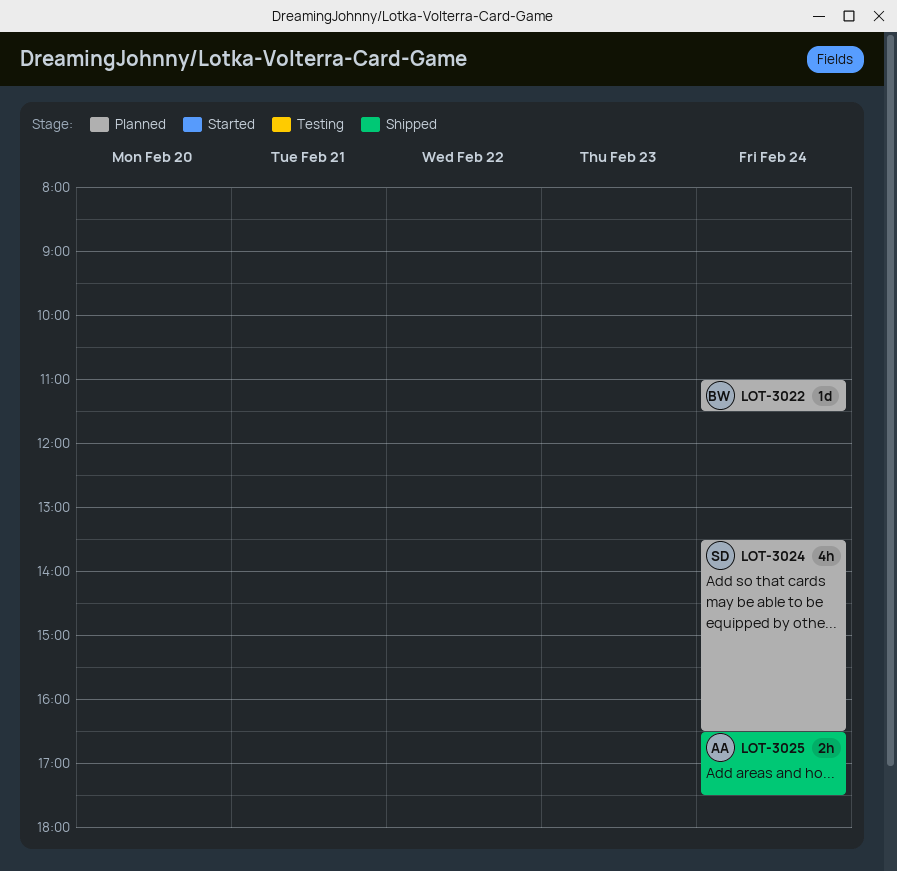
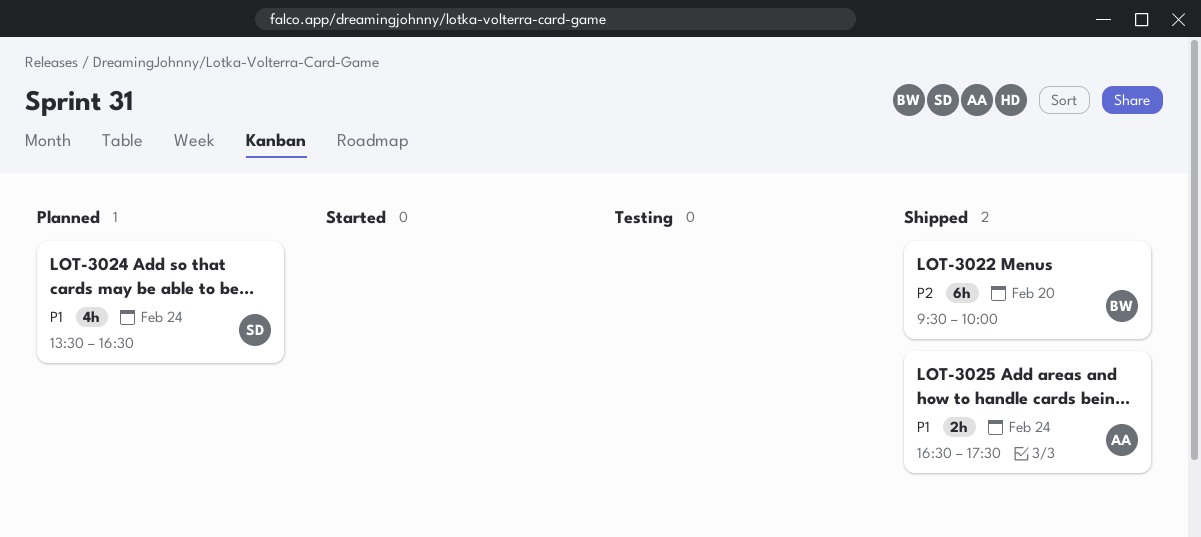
LOT-3022, status: Planned -> Shipped
LOT-3022, estimate: 1d -> 6h
LOT-3022, day: Feb 24 -> Feb 20
LOT-3022, begins: 11:00 -> 09:30
LOT-3022, ends: 11:30 -> 10:00

